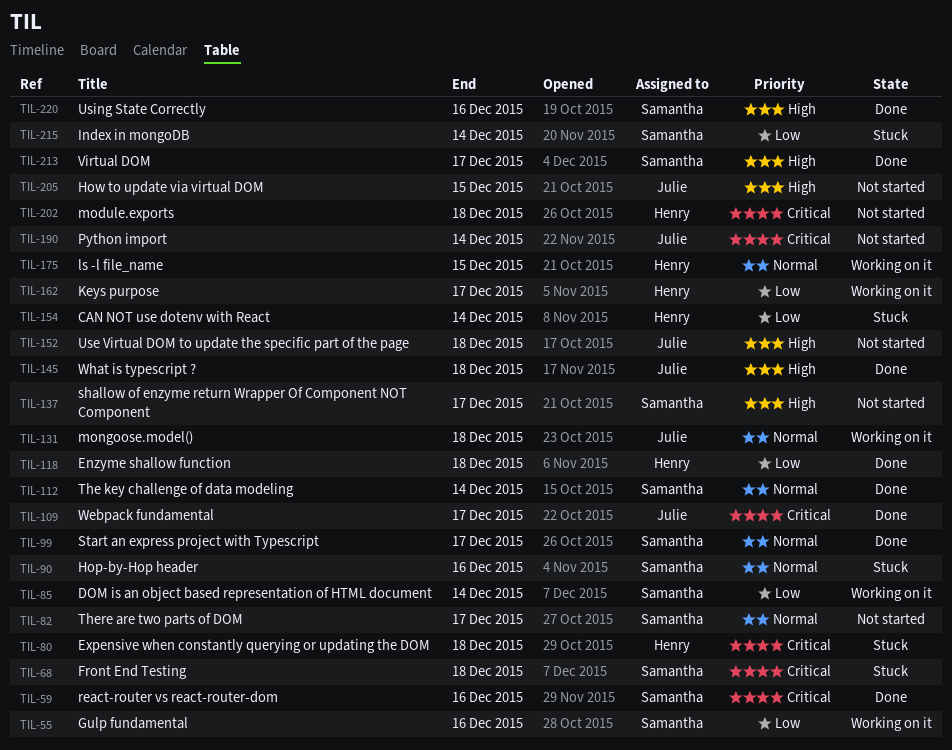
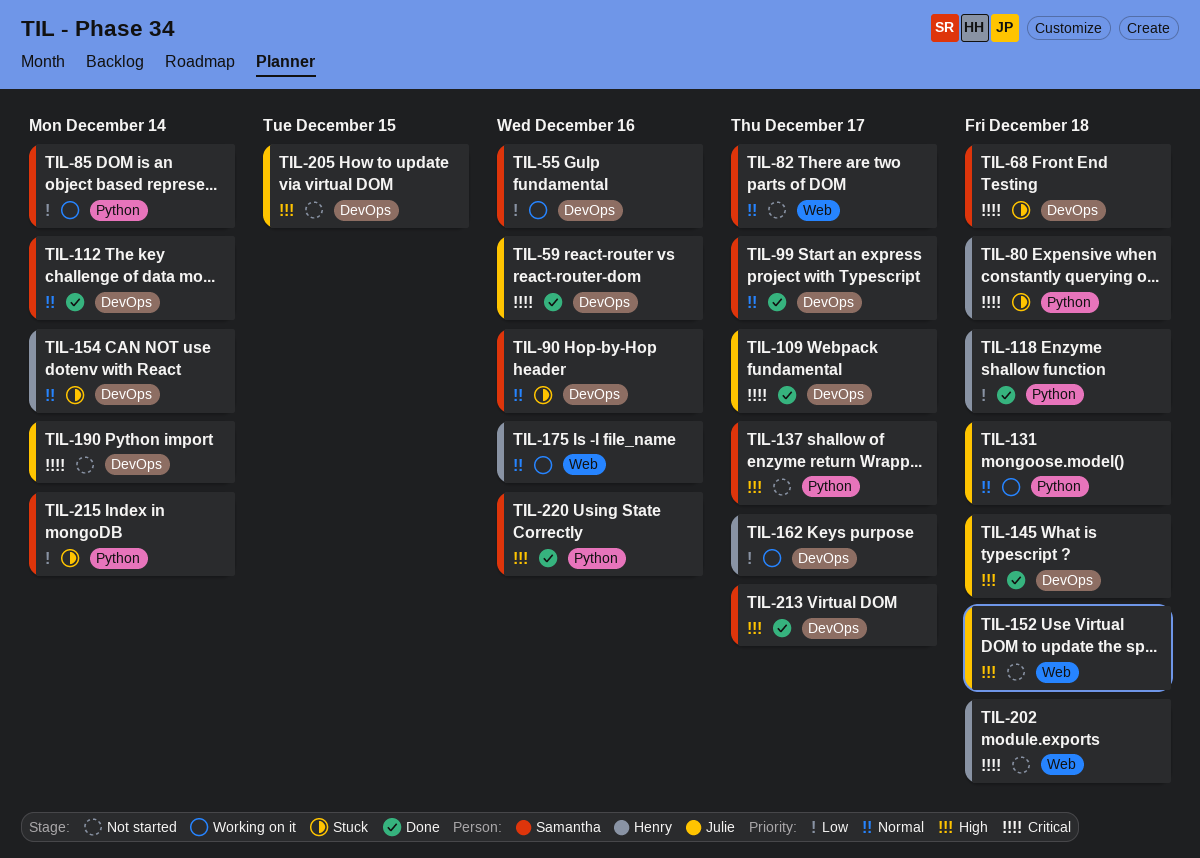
TIL-59, owner: Samantha -> Julie
TIL-154, priority: Low -> Normal
TIL-175, due: Dec 15 -> Dec 16

